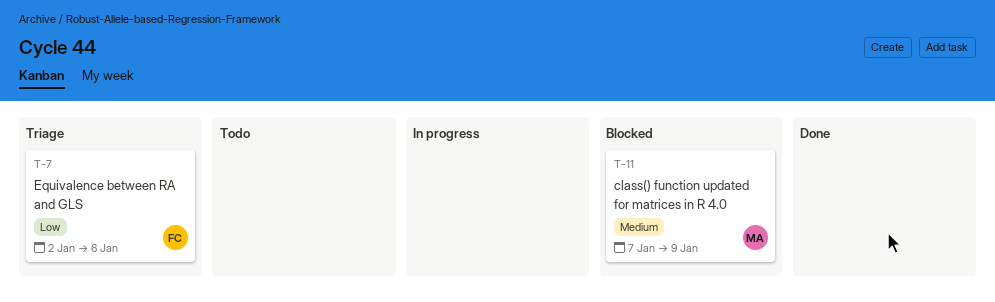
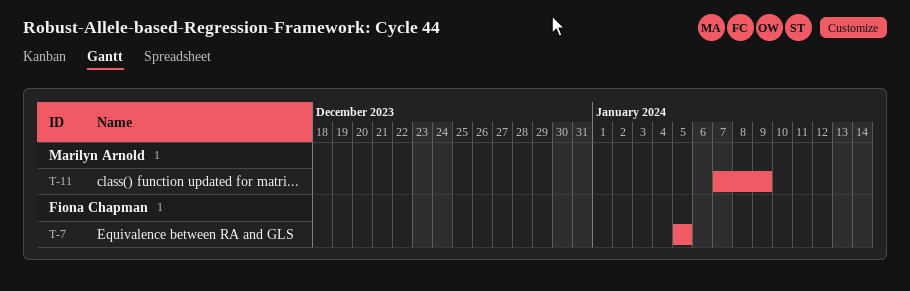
T-7, start: Jan 2 -> Jan 5
T-7, due: Jan 6 -> Jan 5

